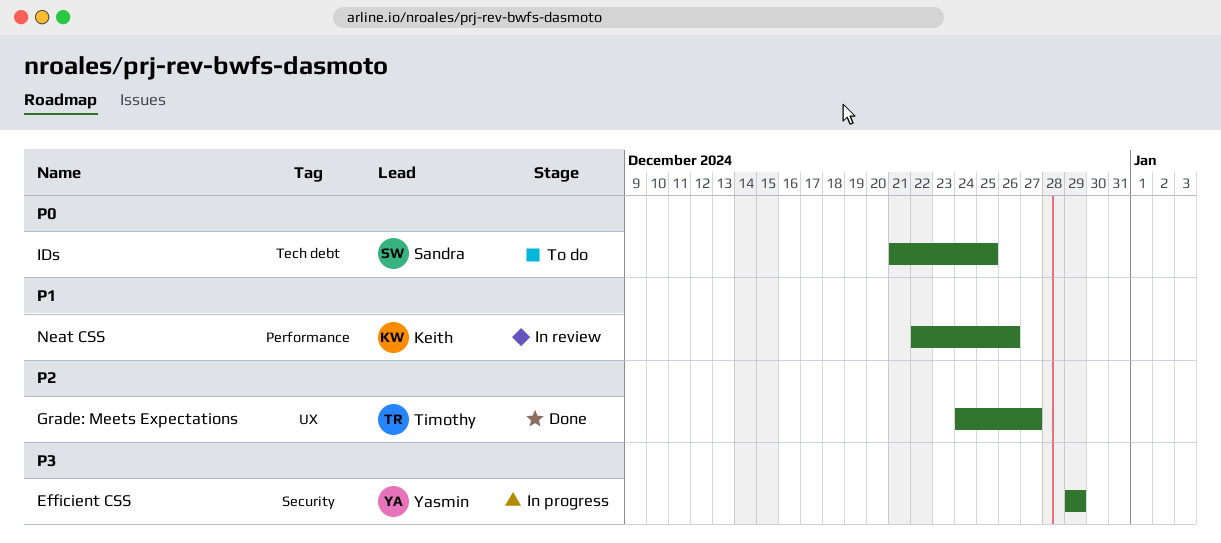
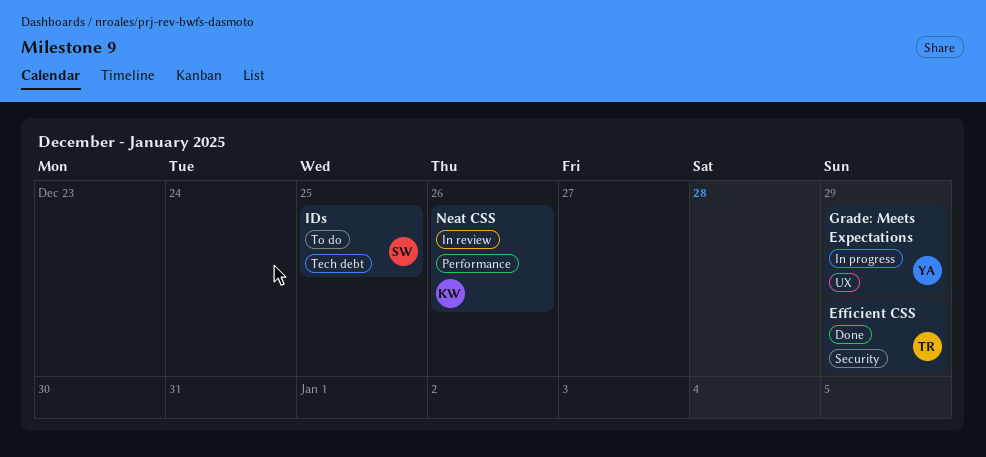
Efficient CSS, status: In progress -> Done
Efficient CSS, owner: Yasmin -> Timothy
Grade: Meets Expectations, status: Done -> In progress
Grade: Meets Expectations, owner: Timothy -> Yasmin
Grade: Meets Expectations, due: Dec 27 -> Dec 29

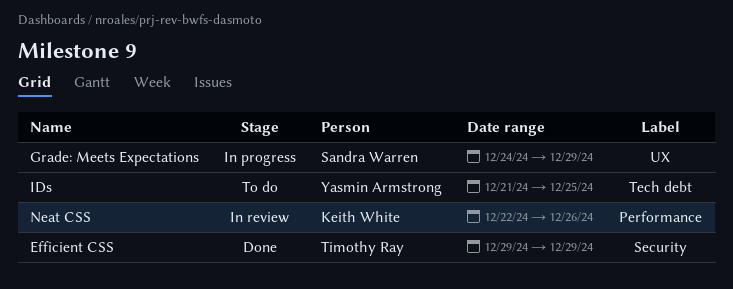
Grade: Meets Expectations, owner: Yasmin Armstrong -> Sandra Warren
IDs, owner: Sandra Warren -> Yasmin Armstrong

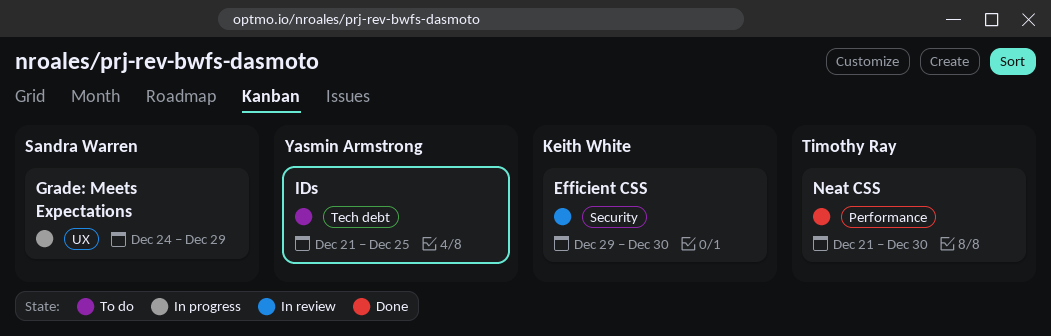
Efficient CSS, status: Done -> In review
Efficient CSS, owner: Timothy Ray -> Keith White
Efficient CSS, due: Dec 29 -> Dec 30
Neat CSS, status: In review -> Done
Neat CSS, owner: Keith White -> Timothy Ray
Neat CSS, start: Dec 22 -> Dec 21
Neat CSS, due: Dec 26 -> Dec 30

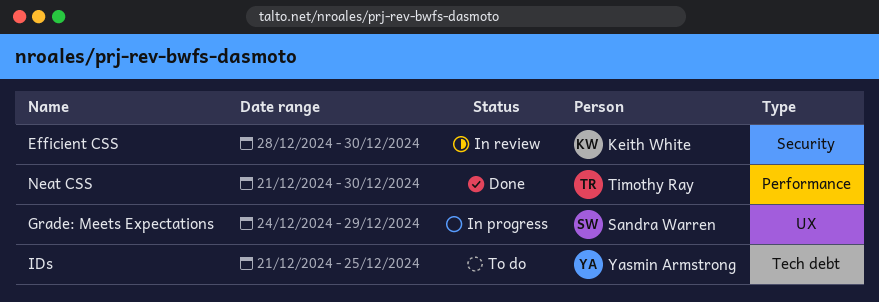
Efficient CSS, start: Dec 29 -> Dec 28

